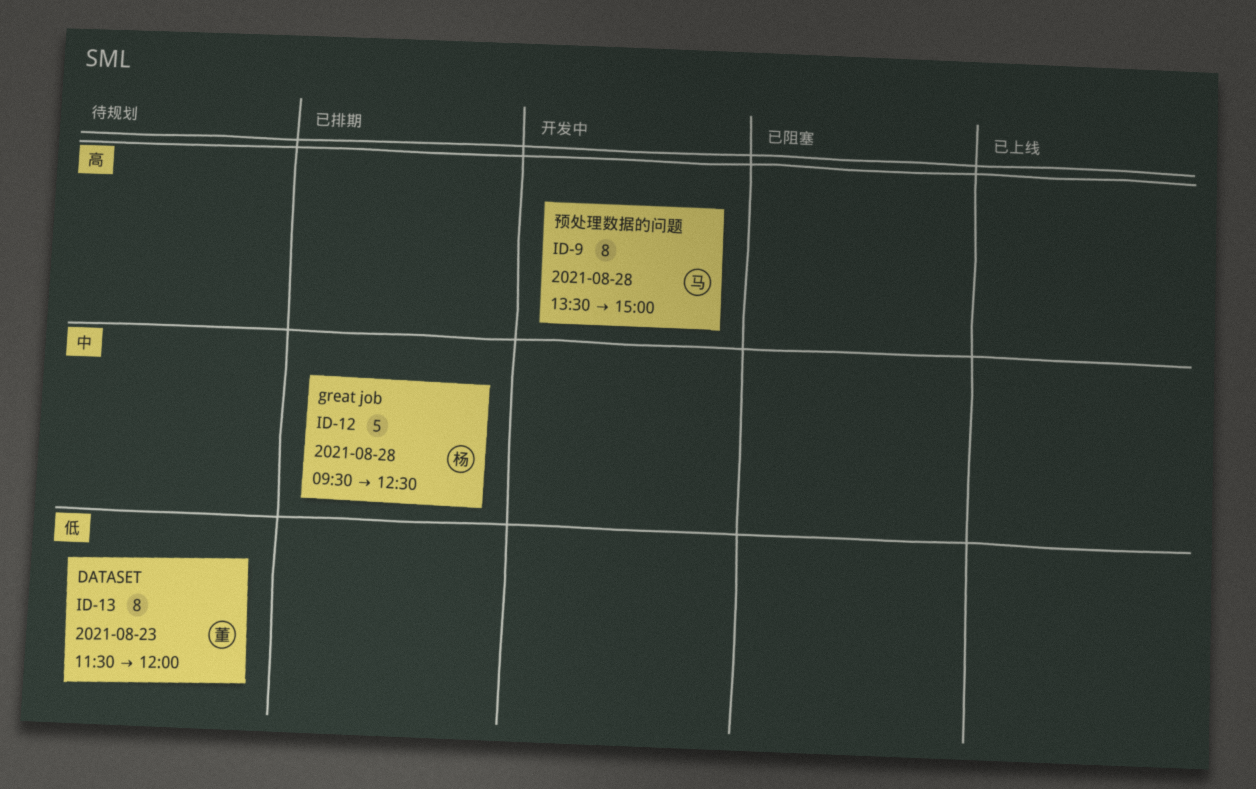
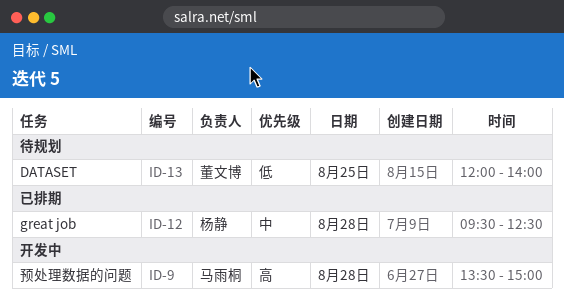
ID-13, day: Aug 23 -> Aug 25
ID-13, begins: 11:30 -> 12:00
ID-13, ends: 12:00 -> 14:00

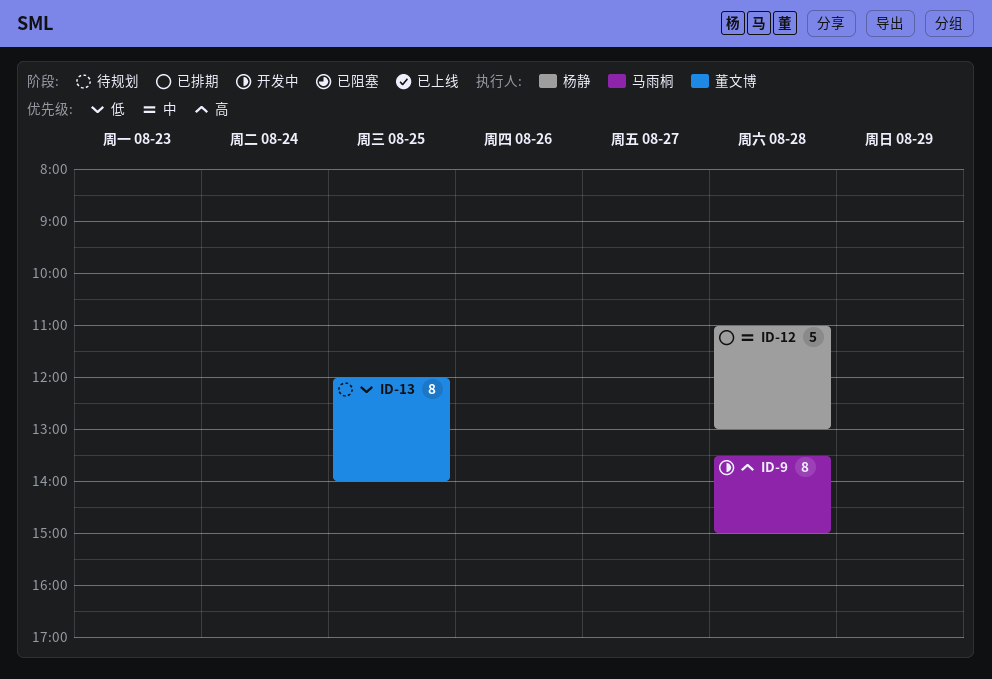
ID-12, begins: 09:30 -> 11:00
ID-12, ends: 12:30 -> 13:00

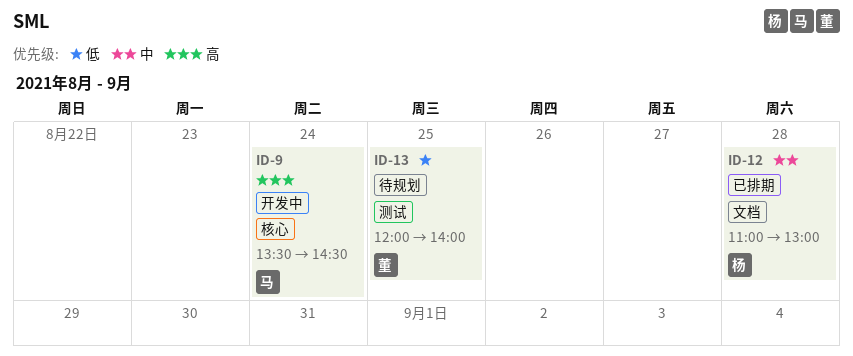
ID-9, day: Aug 28 -> Aug 24
ID-9, ends: 15:00 -> 14:30

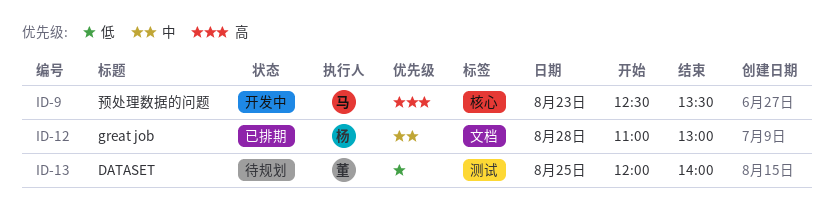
ID-9, day: Aug 24 -> Aug 23
ID-9, begins: 13:30 -> 12:30
ID-9, ends: 14:30 -> 13:30

